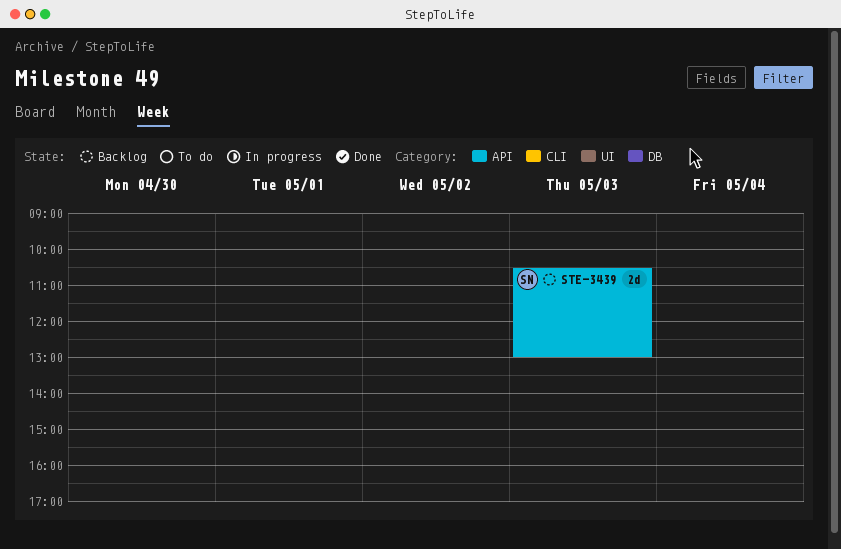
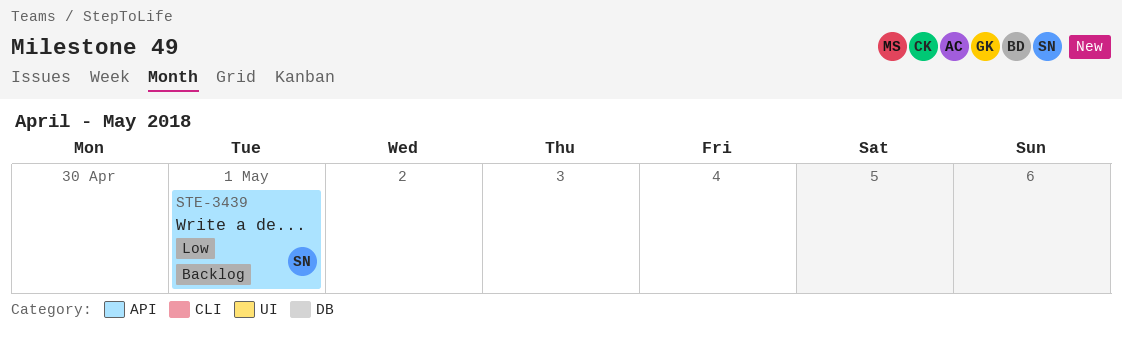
STE-3439, day: May 3 -> May 1

